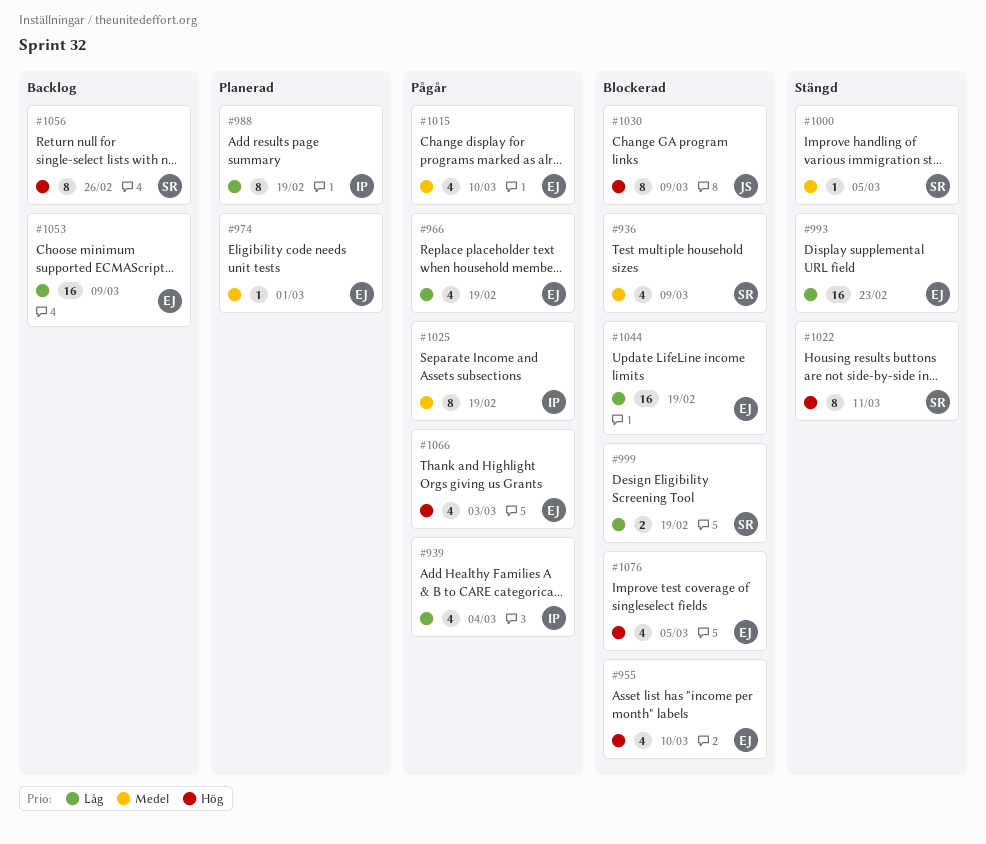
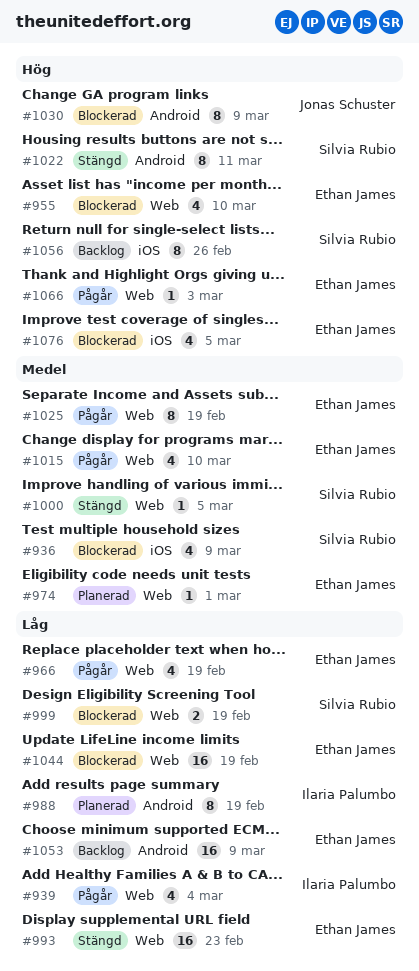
#1025, owner: Ilaria Palumbo -> Ethan James
#1066, estimate: 4 -> 1

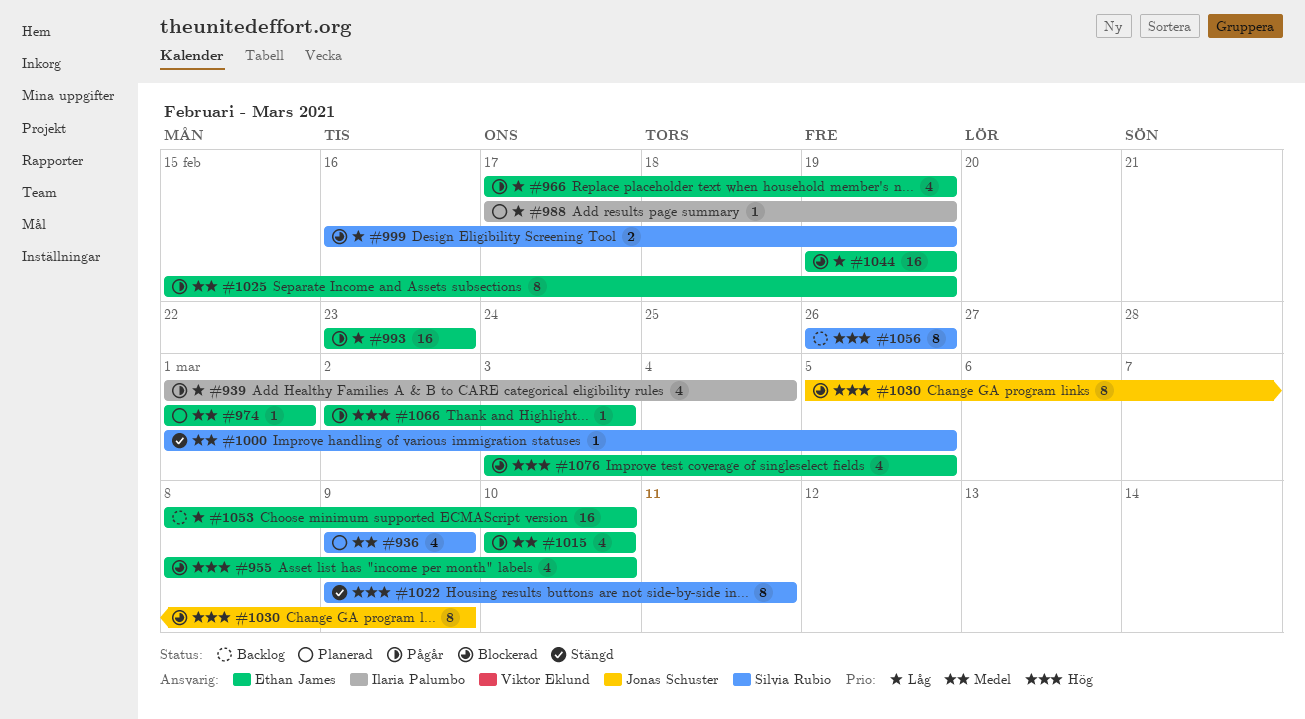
#936, status: Blockerad -> Planerad
#988, estimate: 8 -> 1
#993, status: Stängd -> Pågår
#1053, due: Mar 9 -> Mar 10

